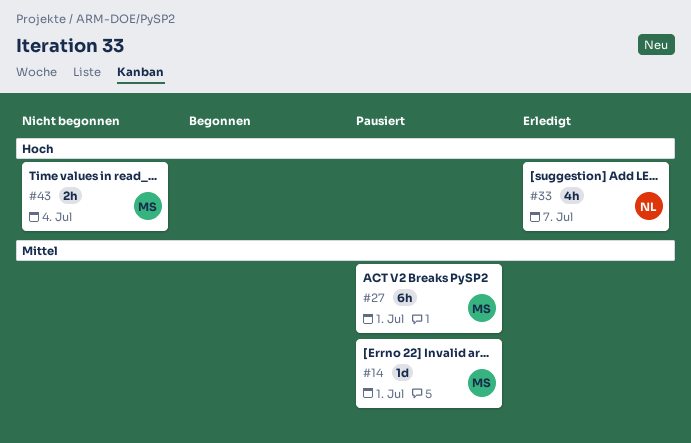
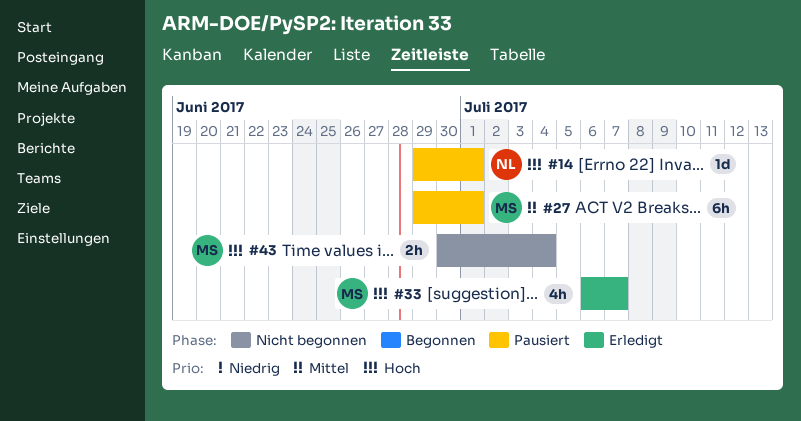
#14, owner: MS -> NL
#14, priority: Mittel -> Hoch
#33, owner: NL -> MS

